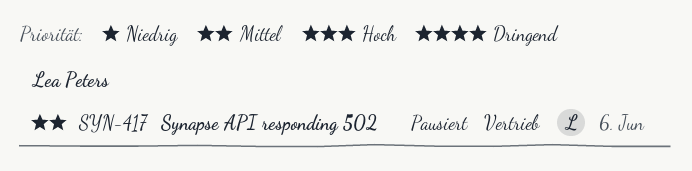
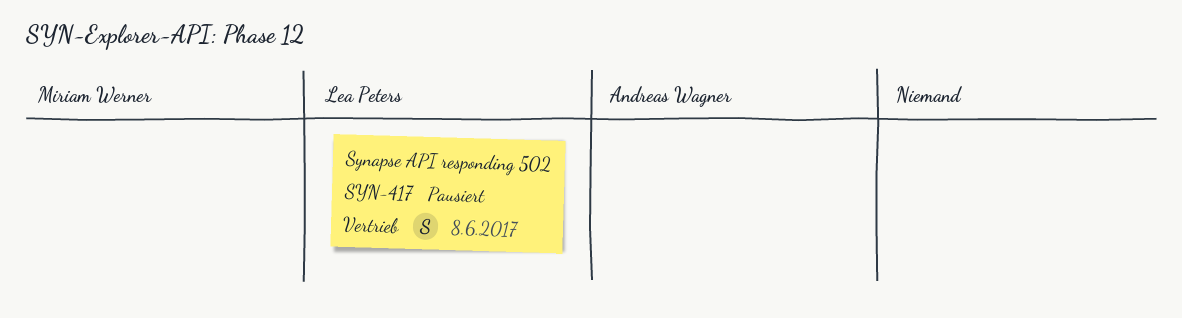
SYN-417, estimate: L -> S
SYN-417, due: Jun 6 -> Jun 8

